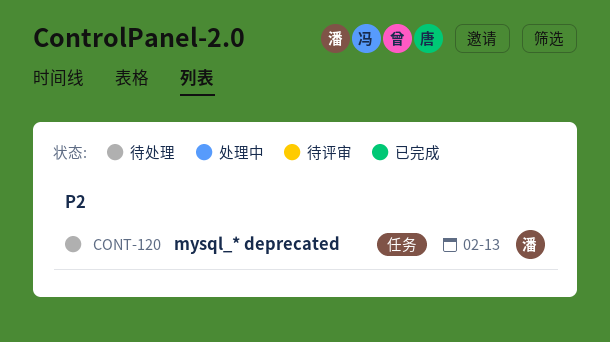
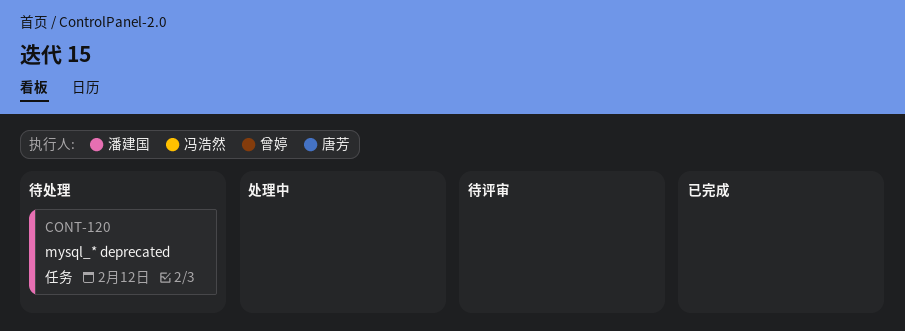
CONT-120, due: Feb 13 -> Feb 12

